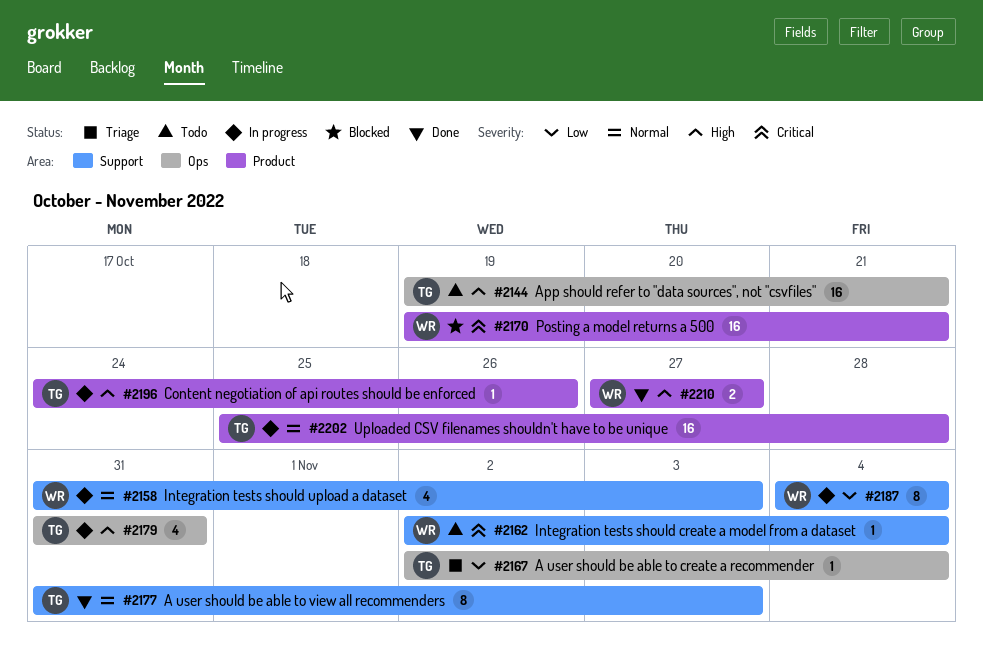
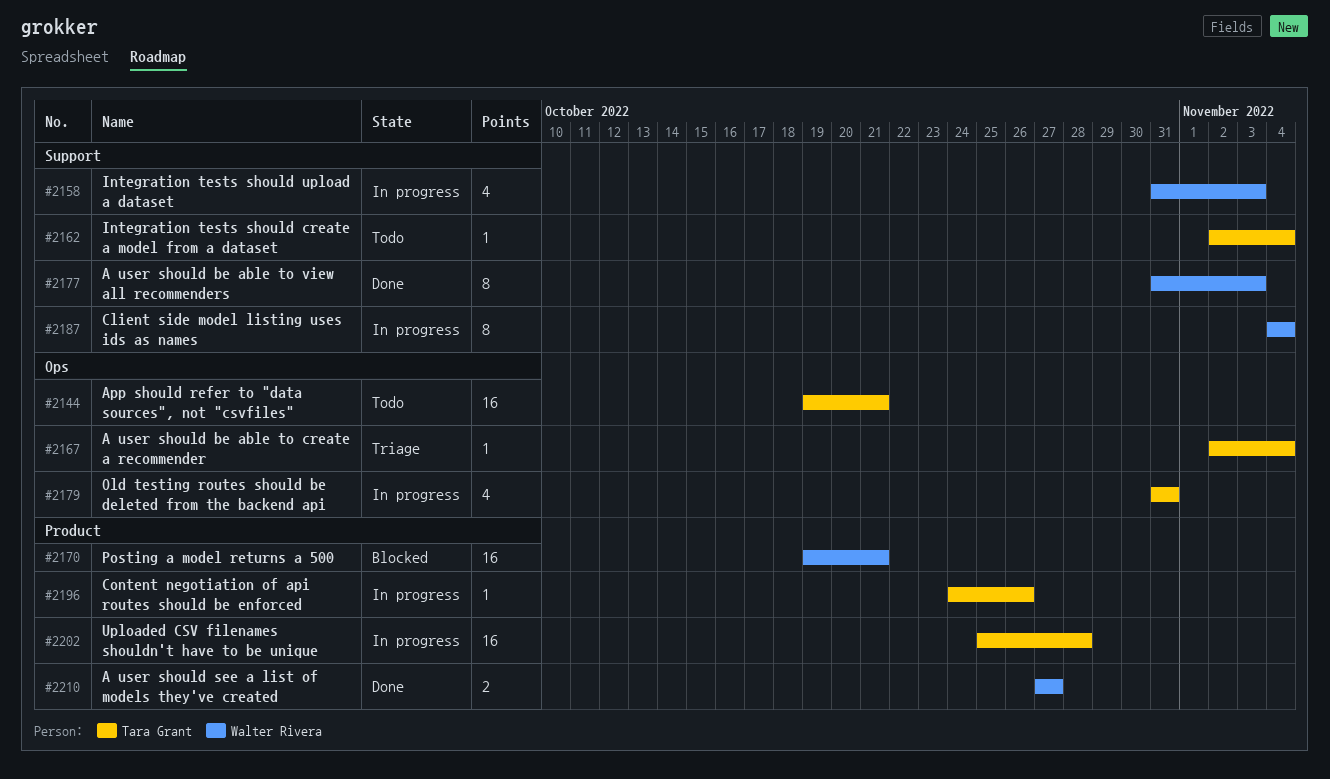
#2162, owner: Walter Rivera -> Tara Grant
#2177, owner: Tara Grant -> Walter Rivera

